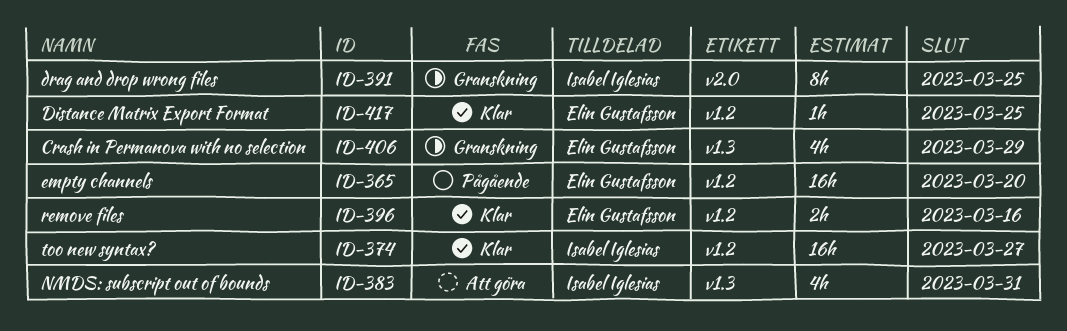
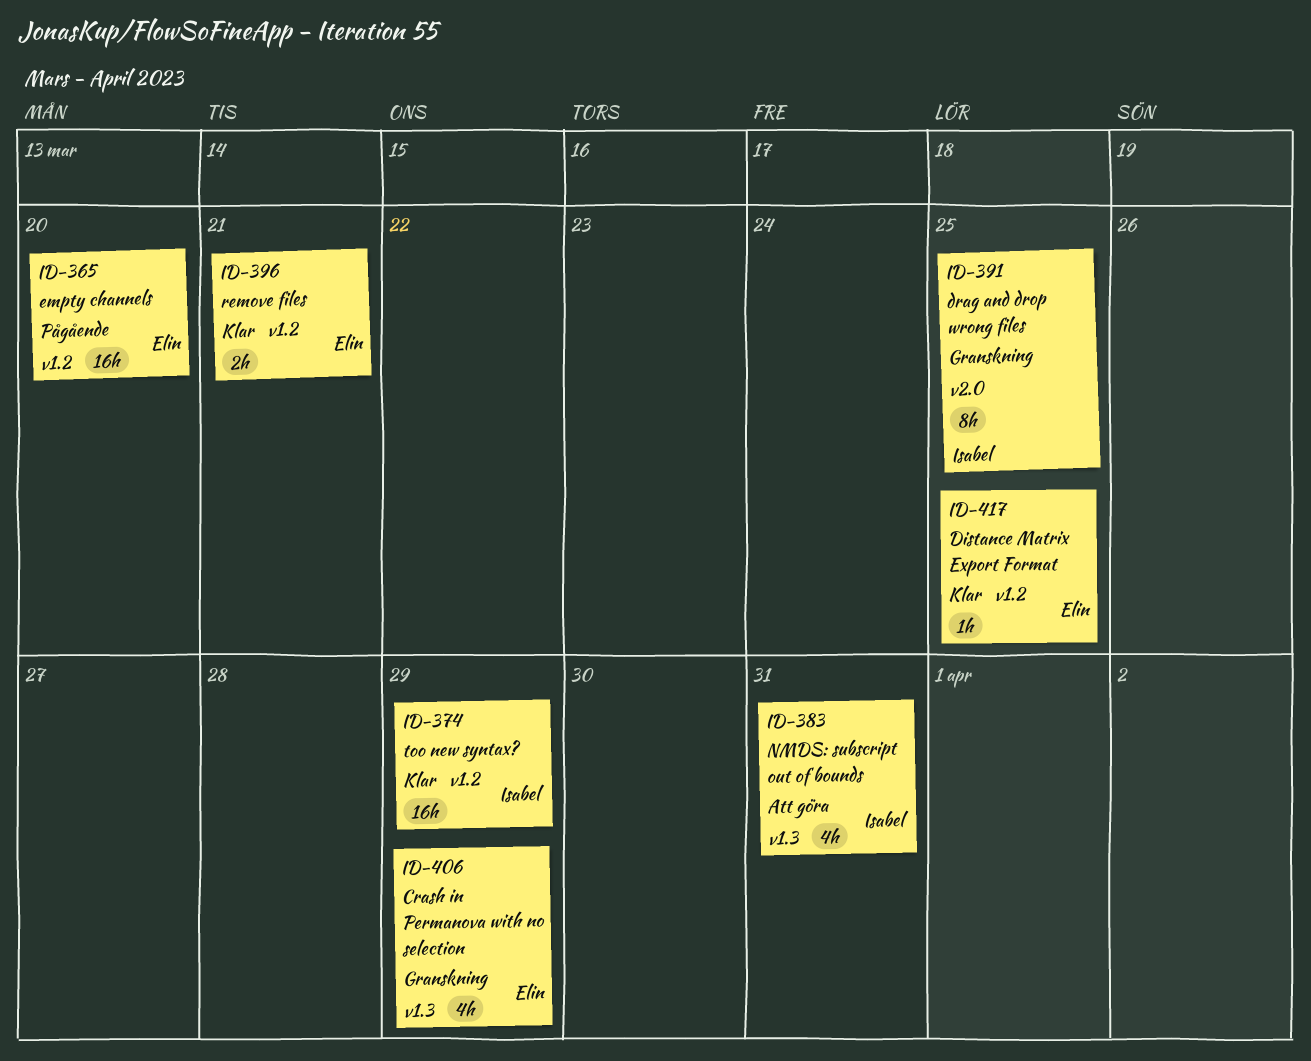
ID-374, due: Mar 27 -> Mar 29
ID-396, due: Mar 16 -> Mar 21

